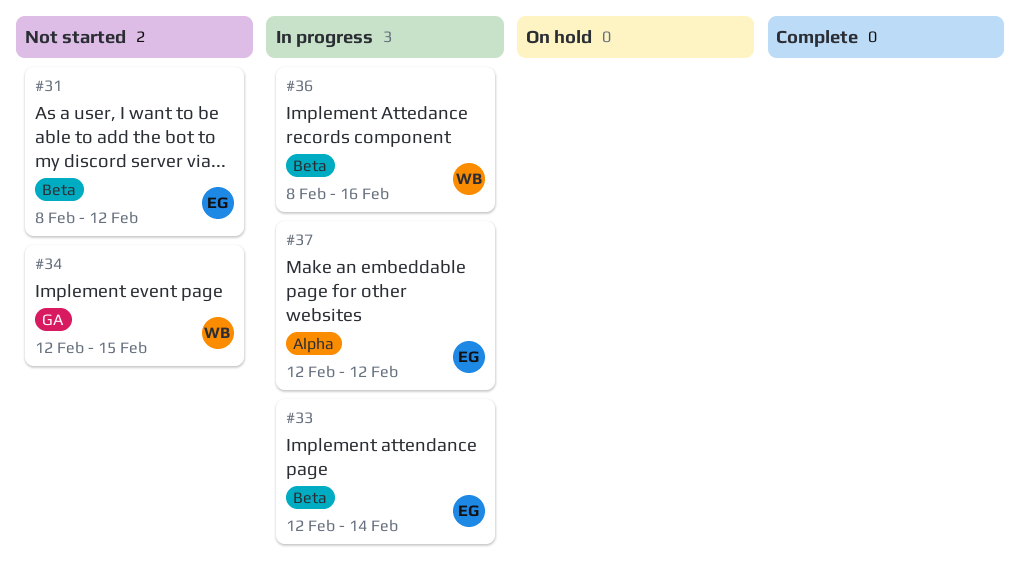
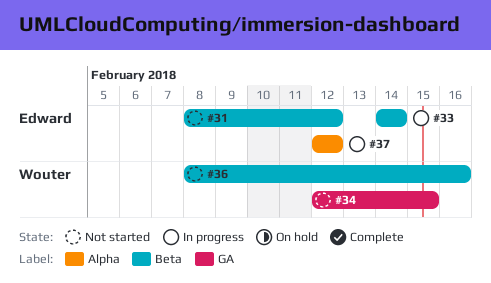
#33, start: Feb 12 -> Feb 14
#36, status: In progress -> Not started

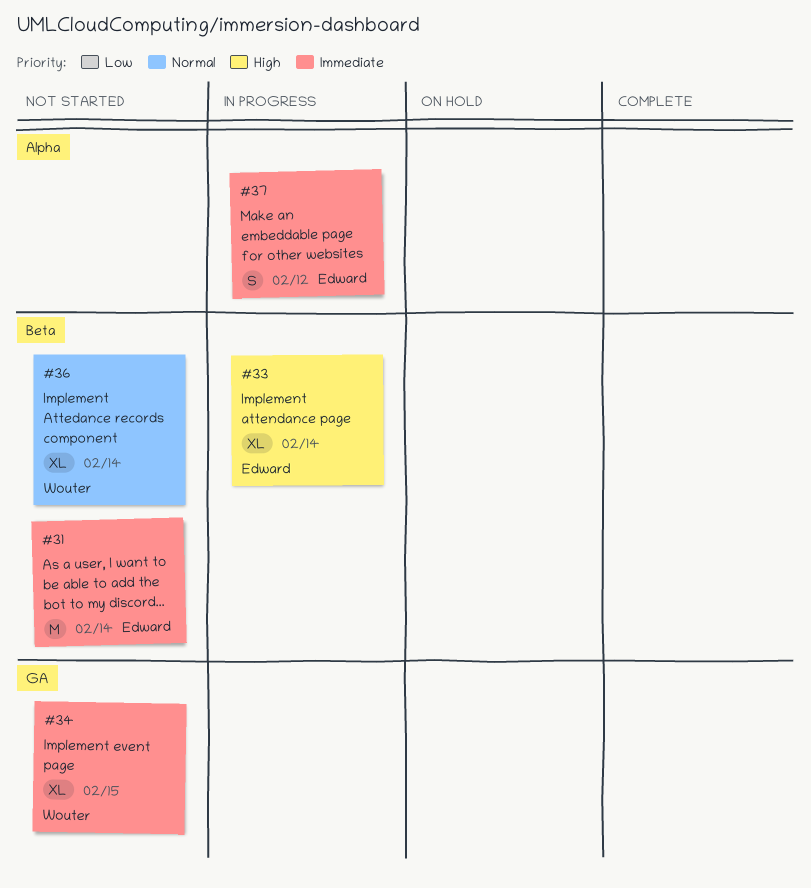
#31, due: Feb 12 -> Feb 14
#36, due: Feb 16 -> Feb 14

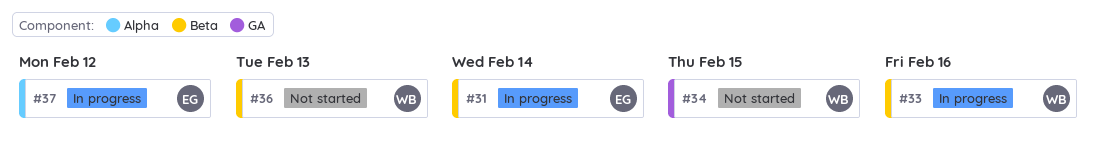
#31, status: Not started -> In progress
#33, owner: Edward -> Wouter
#33, due: Feb 14 -> Feb 16
#36, due: Feb 14 -> Feb 13

